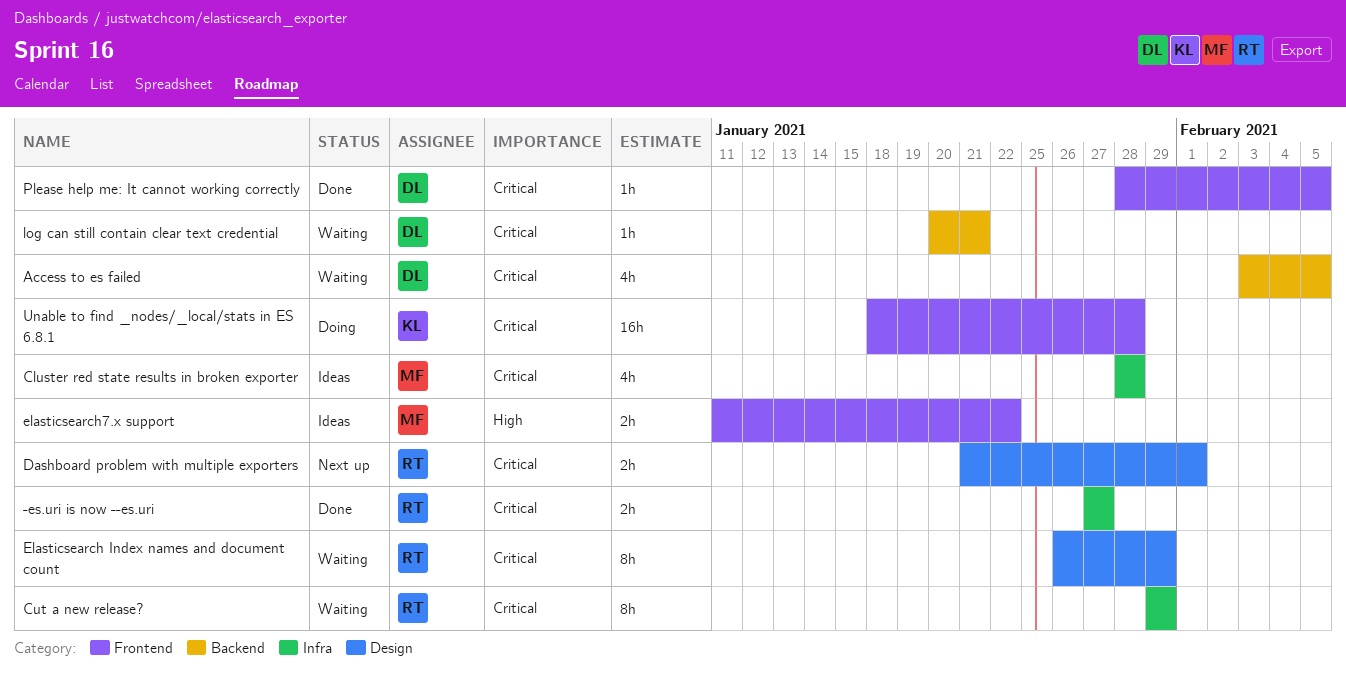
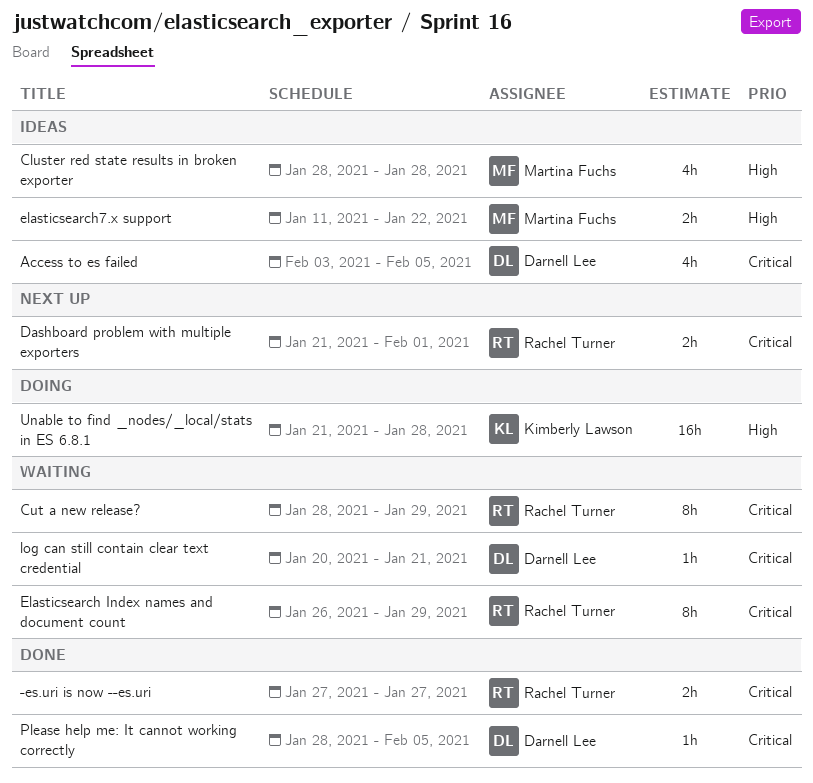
Access to es failed, status: Waiting -> Ideas
Cluster red state results in broken exporter, priority: Critical -> High
Cut a new release?, start: Jan 29 -> Jan 28
Unable to find _nodes/_local/stats in ES 6.8.1, priority: Critical -> High
Unable to find _nodes/_local/stats in ES 6.8.1, start: Jan 18 -> Jan 21

